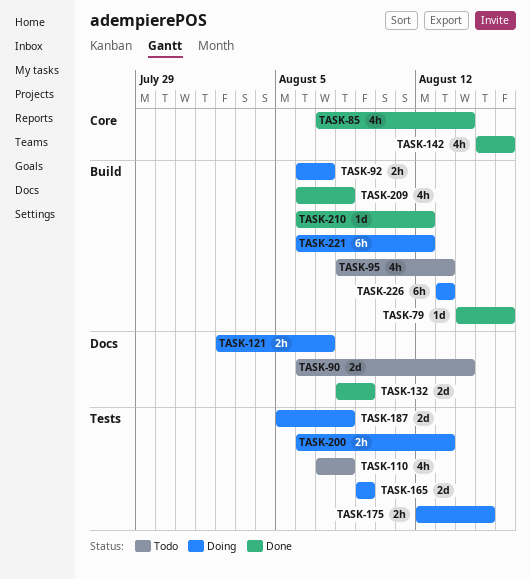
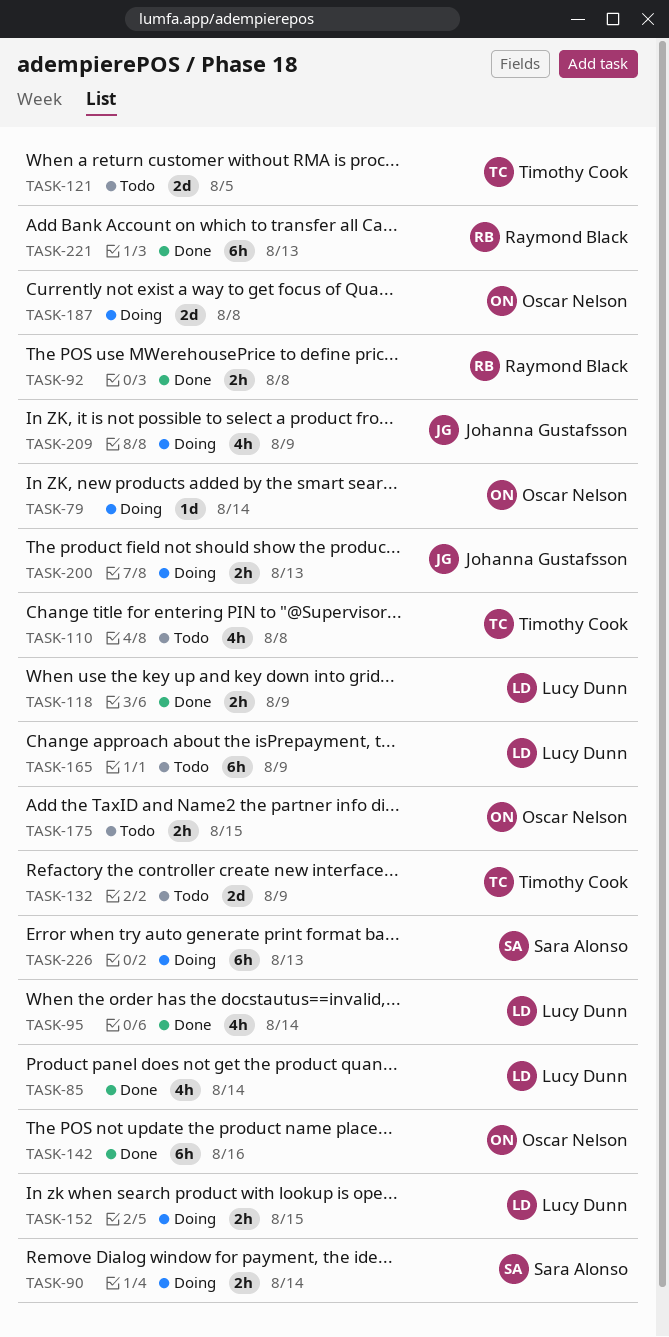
TASK-79, status: Done -> Doing
TASK-79, due: Aug 16 -> Aug 14
TASK-90, status: Todo -> Doing
TASK-90, estimate: 2d -> 2h
TASK-92, status: Doing -> Done
TASK-92, due: Aug 7 -> Aug 8
TASK-95, status: Todo -> Done
TASK-95, due: Aug 13 -> Aug 14
TASK-118: none -> present
TASK-121, status: Doing -> Todo
TASK-121, estimate: 2h -> 2d
TASK-121, due: Aug 7 -> Aug 5
TASK-132, status: Done -> Todo
TASK-142, estimate: 4h -> 6h
TASK-152: none -> present
TASK-165, status: Doing -> Todo
TASK-165, estimate: 2d -> 6h
TASK-175, status: Doing -> Todo
TASK-209, status: Done -> Doing
TASK-209, due: Aug 8 -> Aug 9
TASK-210: present -> none
TASK-221, status: Doing -> Done
TASK-221, due: Aug 12 -> Aug 13

